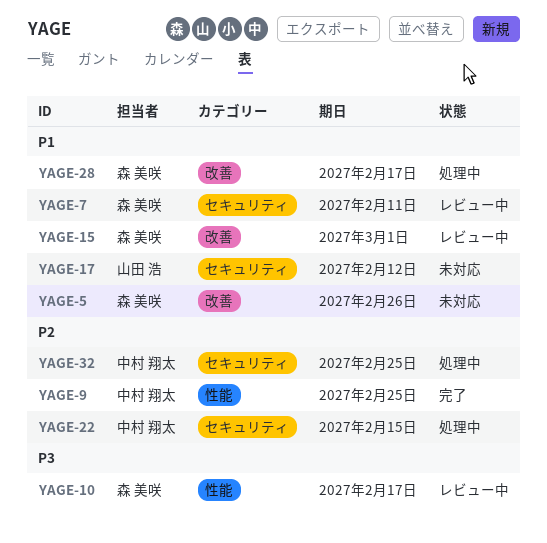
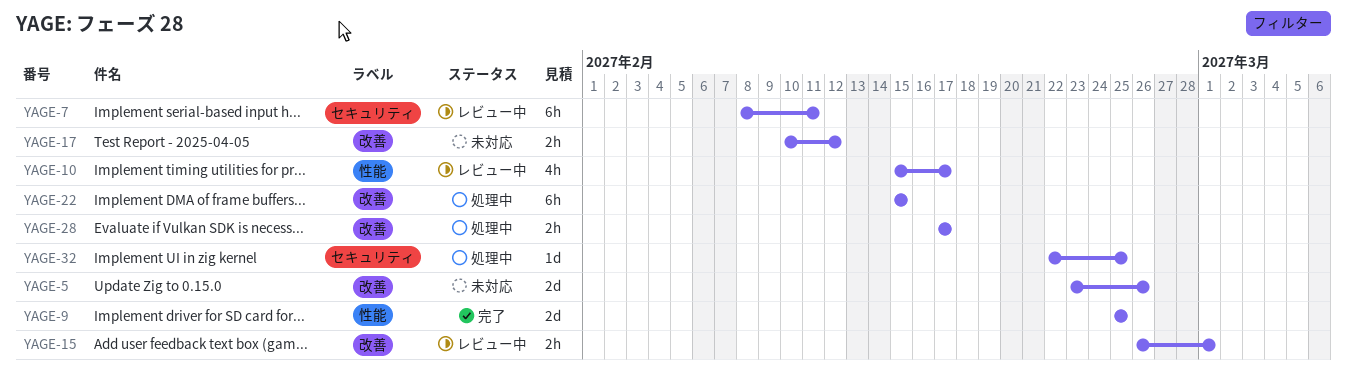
YAGE-17, label: セキュリティ -> 改善
YAGE-22, label: セキュリティ -> 改善

